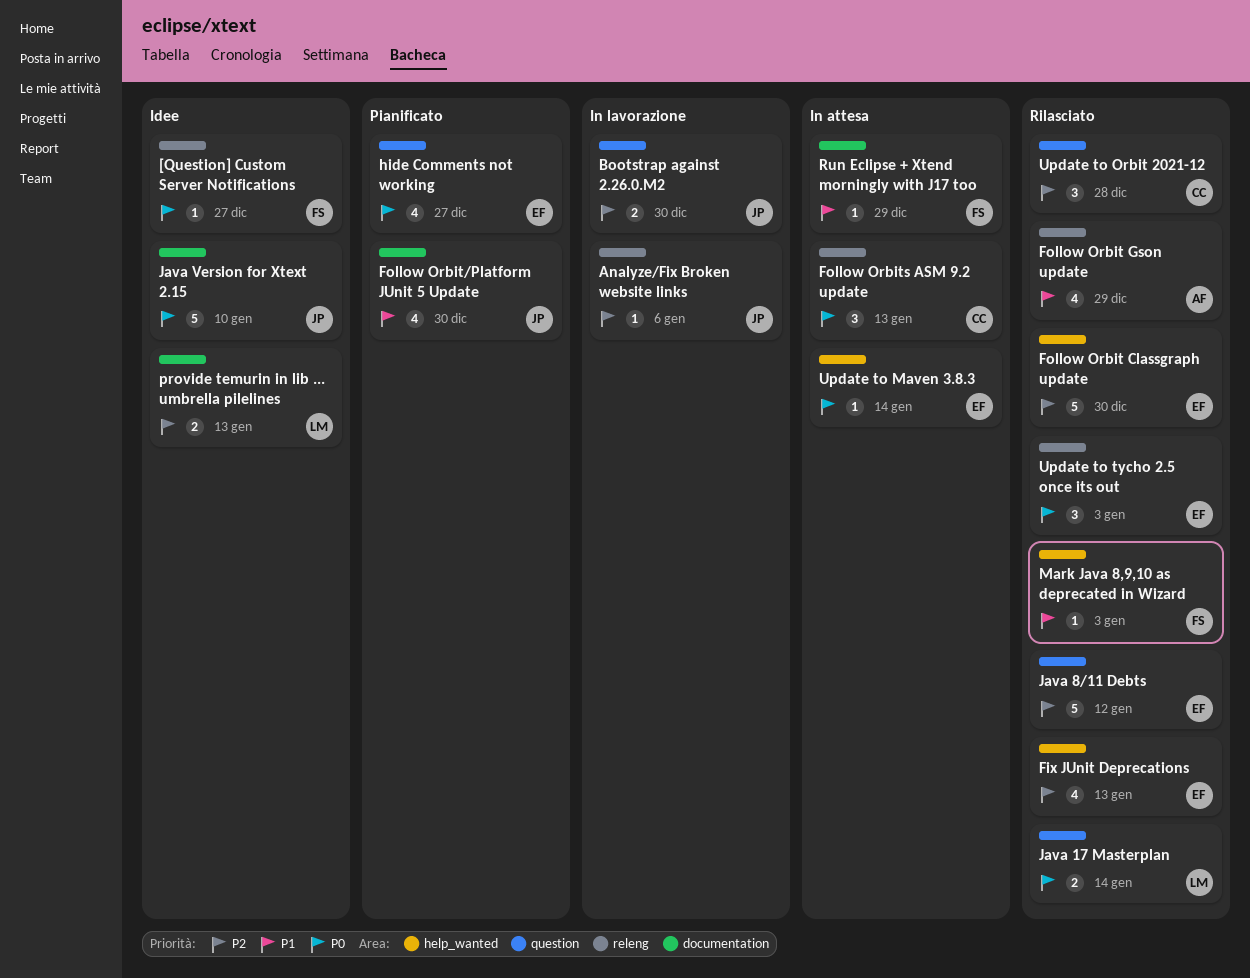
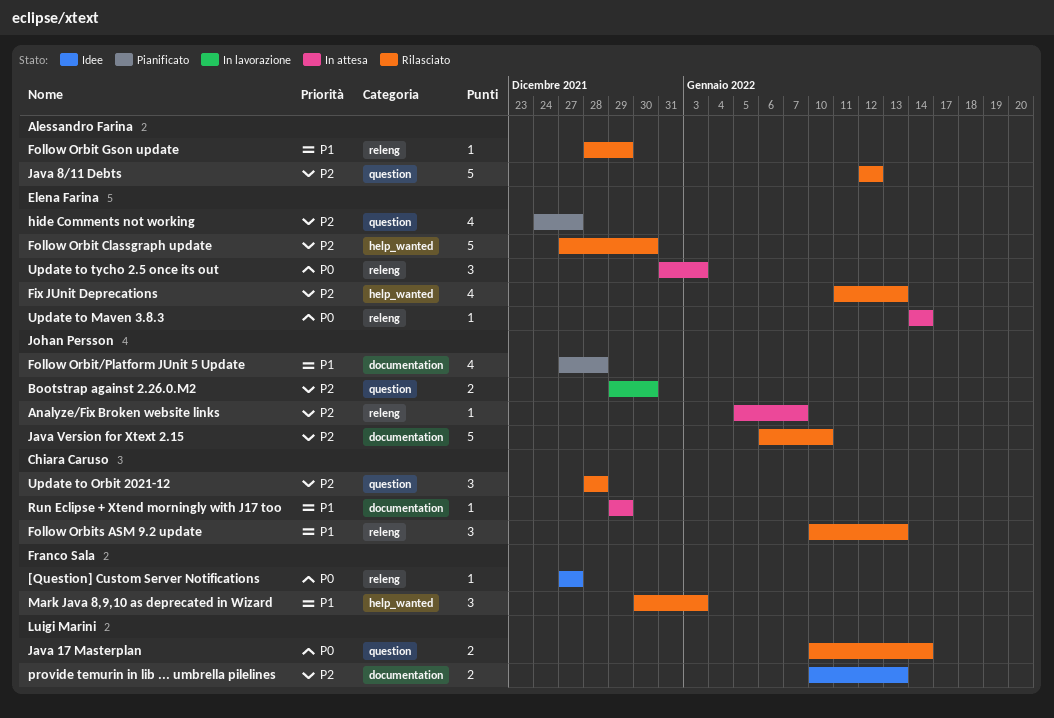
Analyze/Fix Broken website links, status: In lavorazione -> In attesa
Analyze/Fix Broken website links, due: Jan 6 -> Jan 7
Follow Orbit Gson update, estimate: 4 -> 1
Follow Orbit/Platform JUnit 5 Update, due: Dec 30 -> Dec 28
Follow Orbits ASM 9.2 update, status: In attesa -> Rilasciato
Follow Orbits ASM 9.2 update, priority: P0 -> P1
hide Comments not working, priority: P0 -> P2
Java 8/11 Debts, owner: Elena Farina -> Alessandro Farina
Java Version for Xtext 2.15, status: Idee -> Rilasciato
Java Version for Xtext 2.15, priority: P0 -> P2
Mark Java 8,9,10 as deprecated in Wizard, estimate: 1 -> 3
Run Eclipse + Xtend morningly with J17 too, owner: Franco Sala -> Chiara Caruso
Update to Maven 3.8.3, label: help_wanted -> releng
Update to tycho 2.5 once its out, status: Rilasciato -> In attesa

